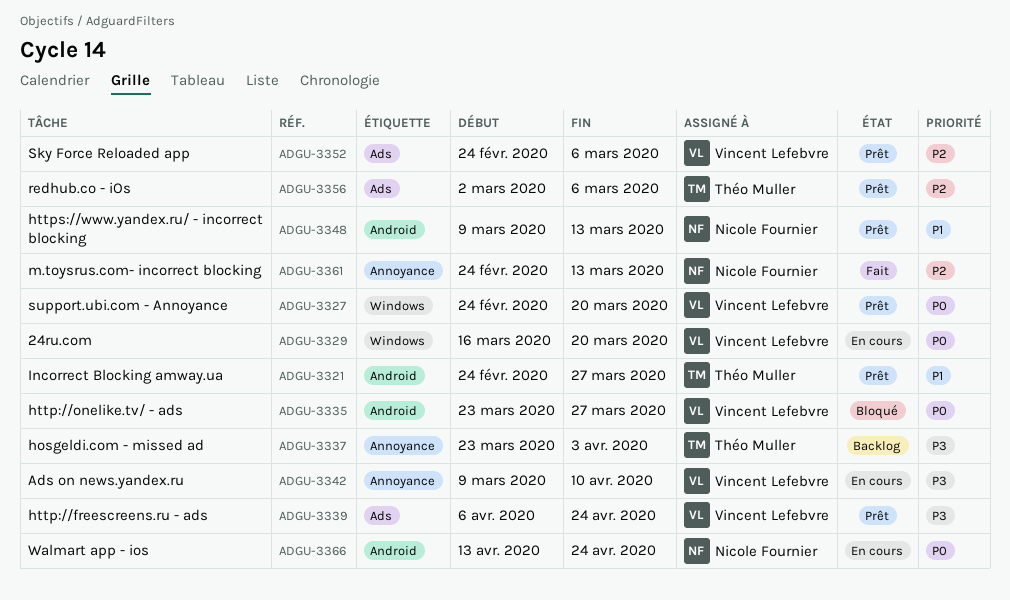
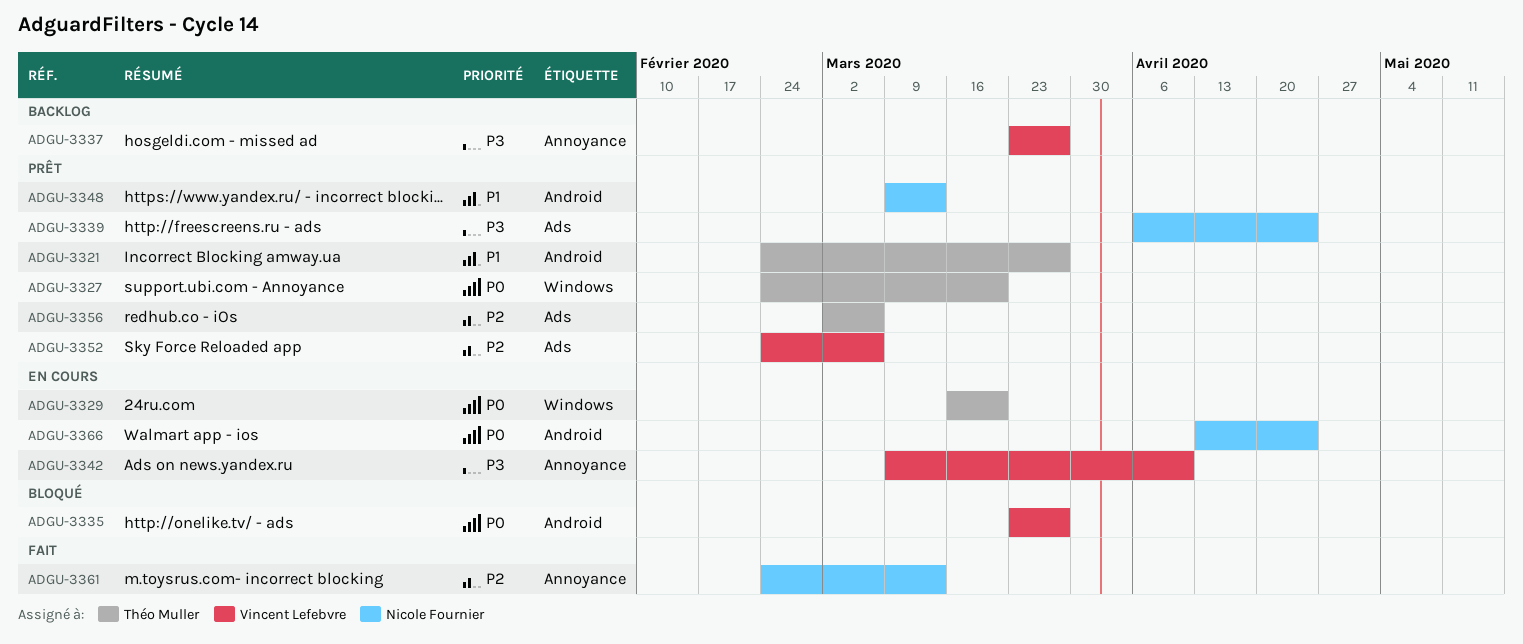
ADGU-3327, owner: Vincent Lefebvre -> Théo Muller
ADGU-3329, owner: Vincent Lefebvre -> Théo Muller
ADGU-3337, owner: Théo Muller -> Vincent Lefebvre
ADGU-3337, due: Apr 3 -> Mar 27
ADGU-3339, owner: Vincent Lefebvre -> Nicole Fournier

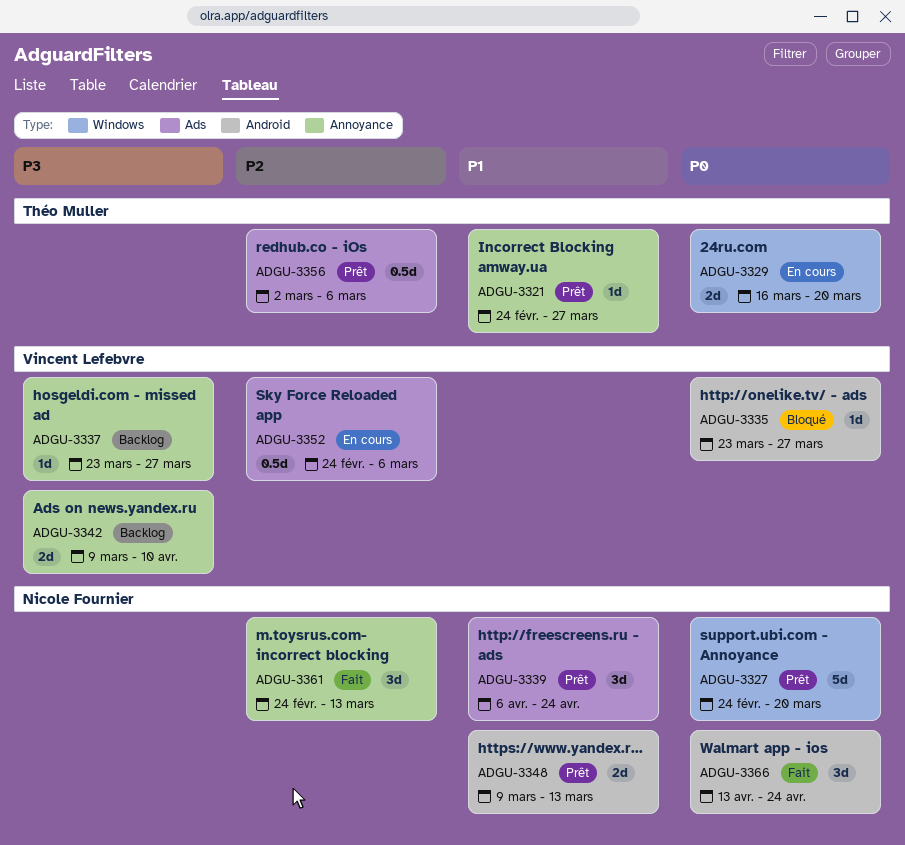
ADGU-3321, label: Android -> Annoyance
ADGU-3327, owner: Théo Muller -> Nicole Fournier
ADGU-3339, priority: P3 -> P1
ADGU-3342, status: En cours -> Backlog
ADGU-3352, status: Prêt -> En cours
ADGU-3366, status: En cours -> Fait

